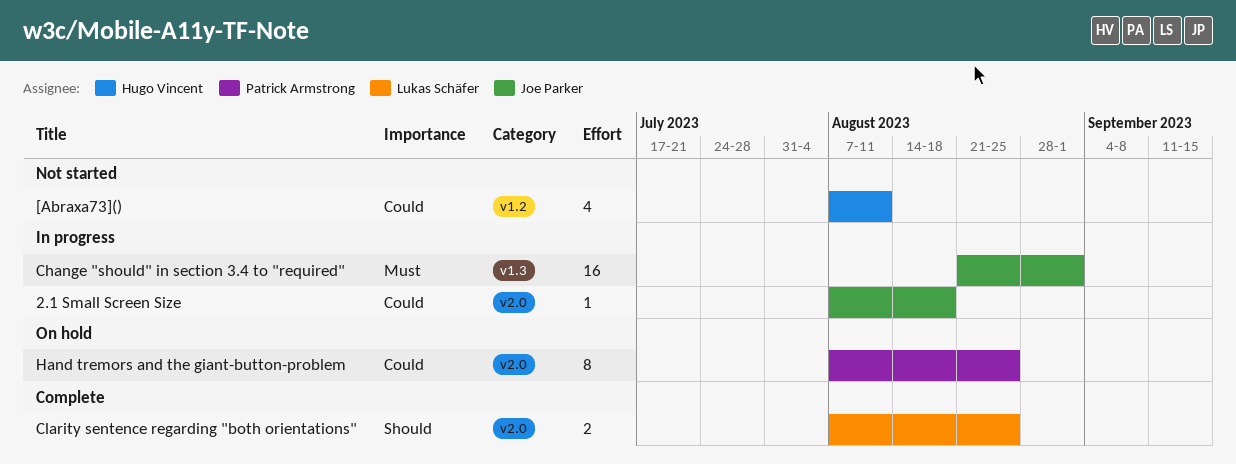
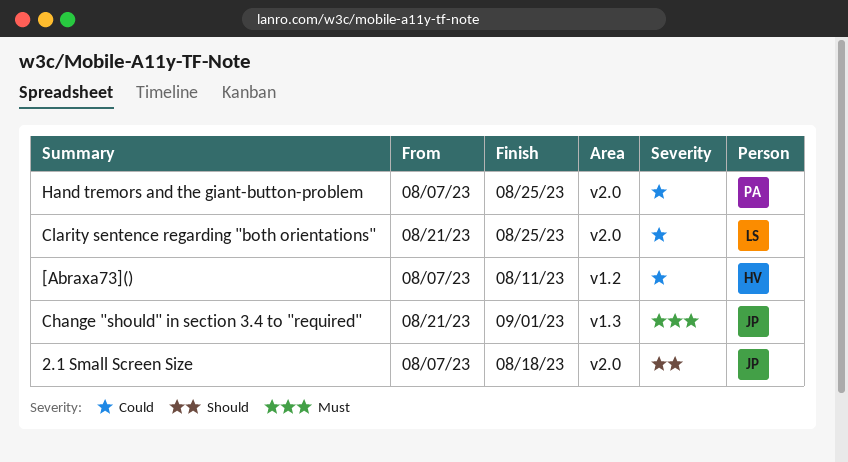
2.1 Small Screen Size, priority: Could -> Should
Clarity sentence regarding "both orientations", priority: Should -> Could
Clarity sentence regarding "both orientations", start: Aug 7 -> Aug 21

